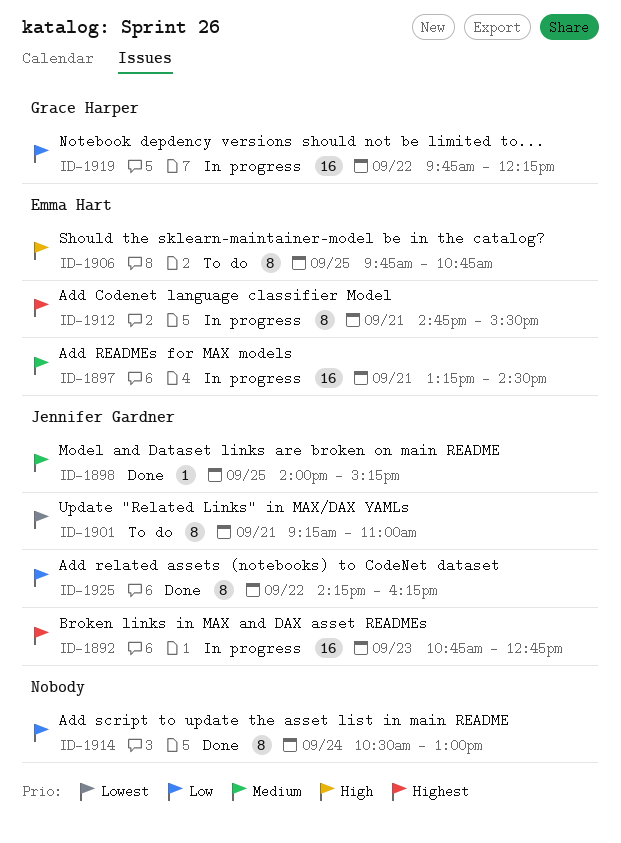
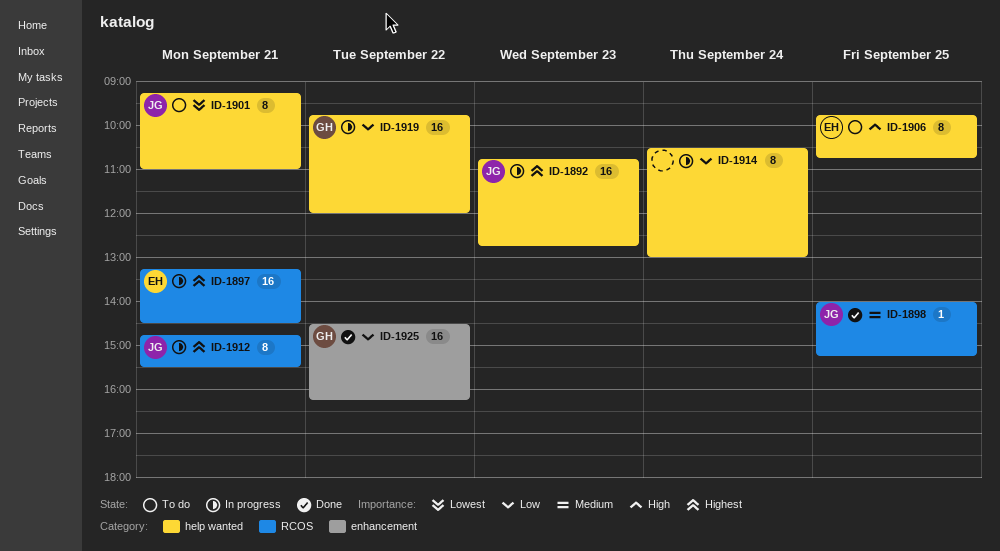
ID-1897, priority: Medium -> Highest
ID-1912, owner: Emma Hart -> Jennifer Gardner
ID-1914, status: Done -> In progress
ID-1919, ends: 12:15 -> 12:00
ID-1925, owner: Jennifer Gardner -> Grace Harper
ID-1925, estimate: 8 -> 16
ID-1925, begins: 14:15 -> 14:30

